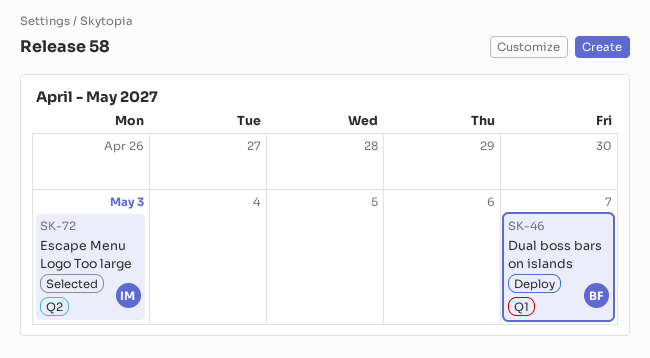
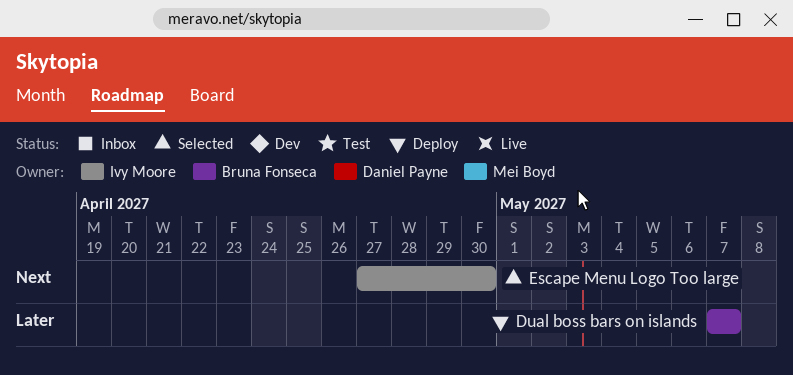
Escape Menu Logo Too large, due: May 3 -> Apr 30

